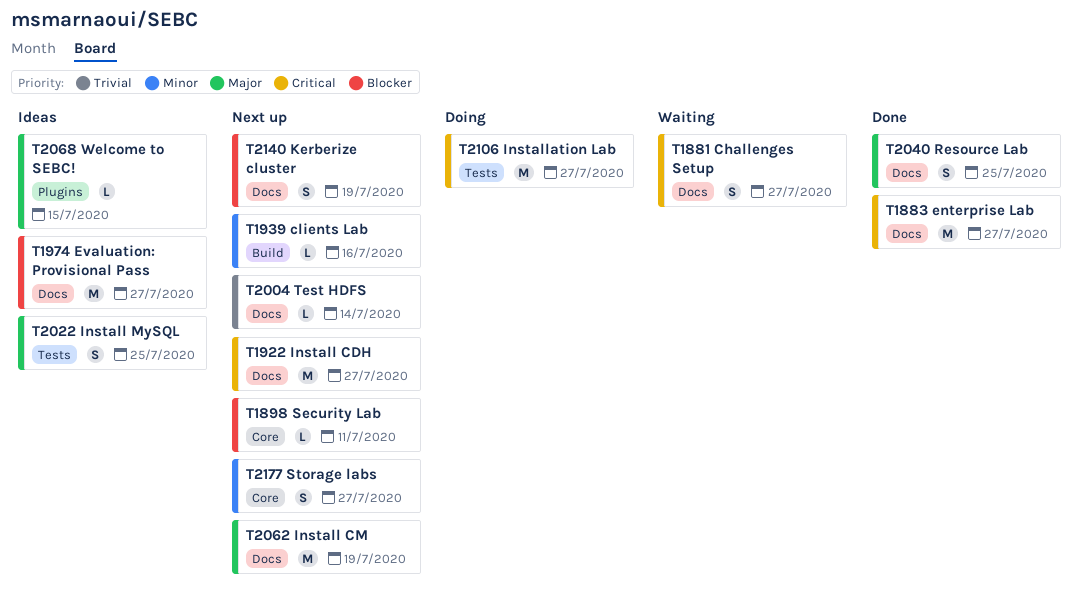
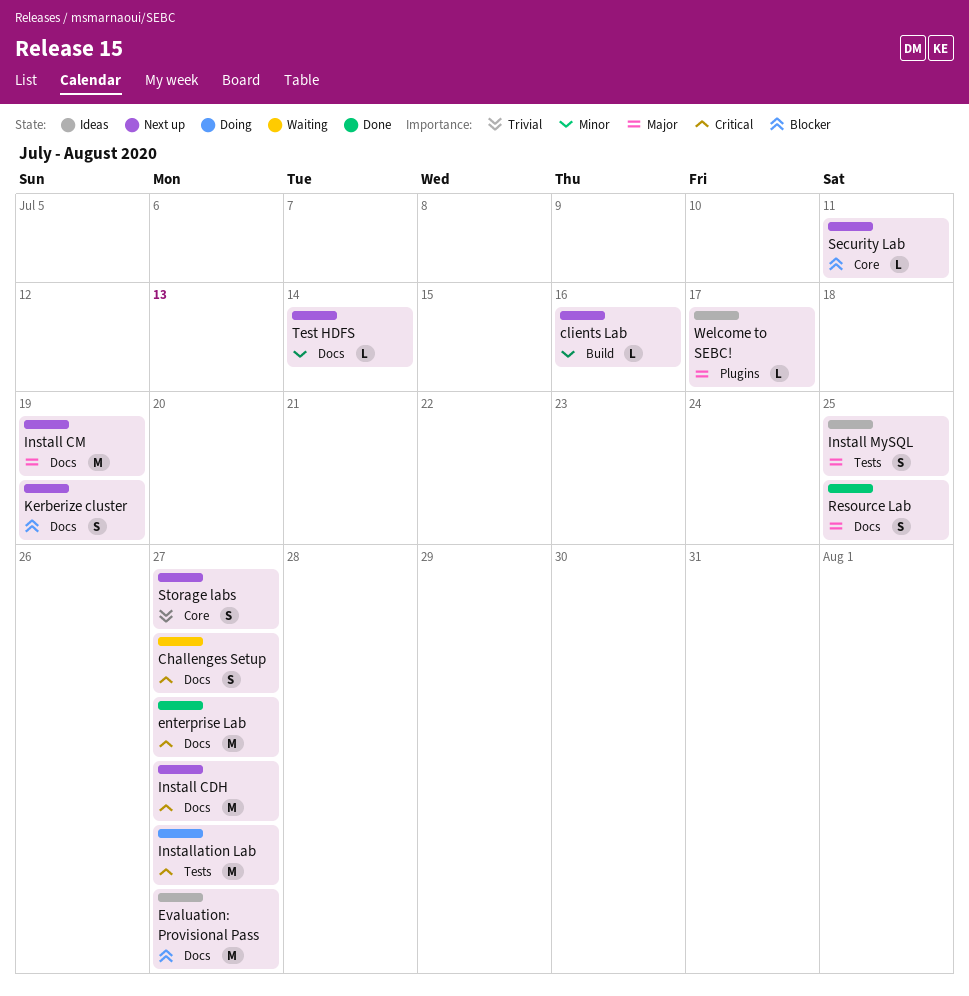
Storage labs, priority: Minor -> Trivial
Test HDFS, priority: Trivial -> Minor
Welcome to SEBC!, due: Jul 15 -> Jul 17

